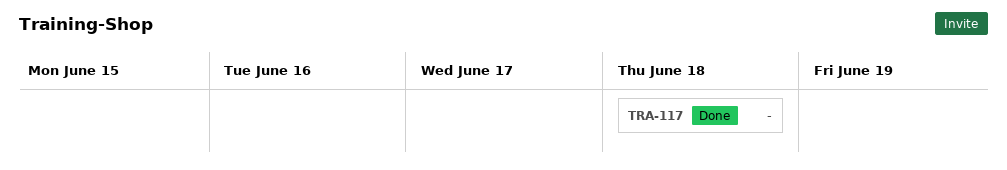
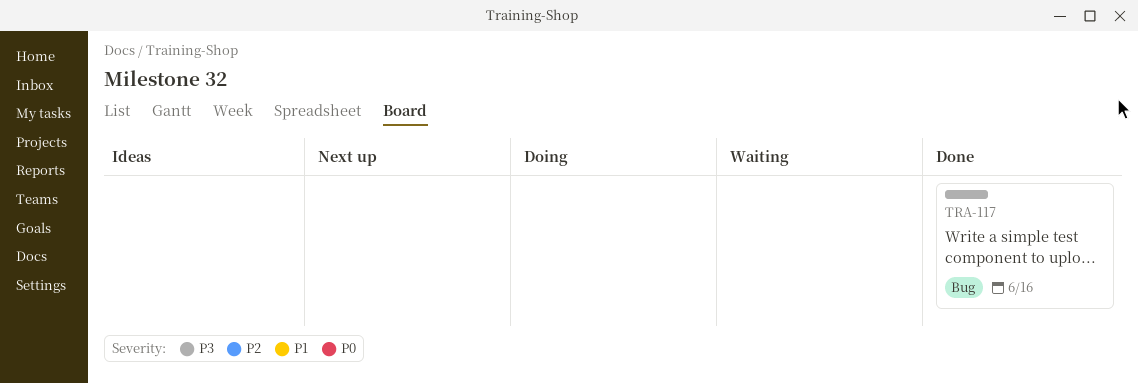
TRA-117, due: Jun 18 -> Jun 16

